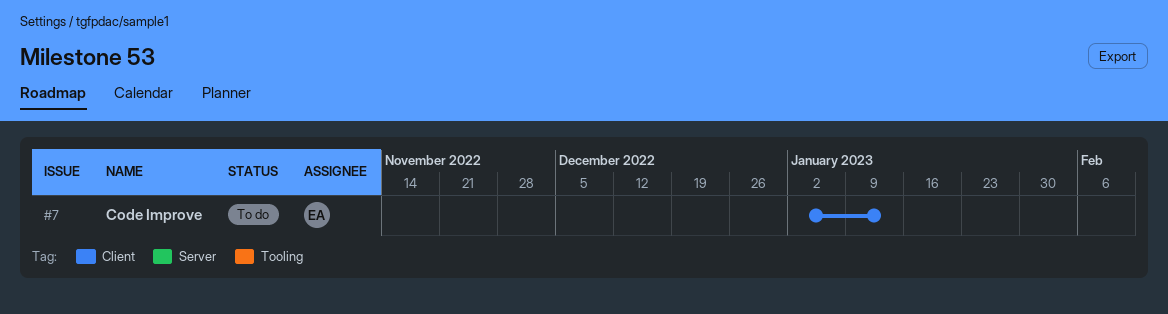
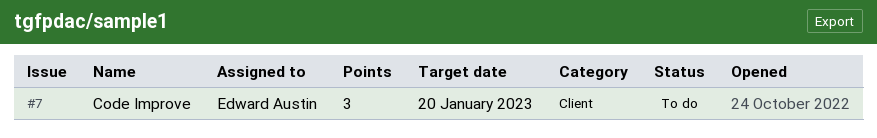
#7, due: Jan 13 -> Jan 20

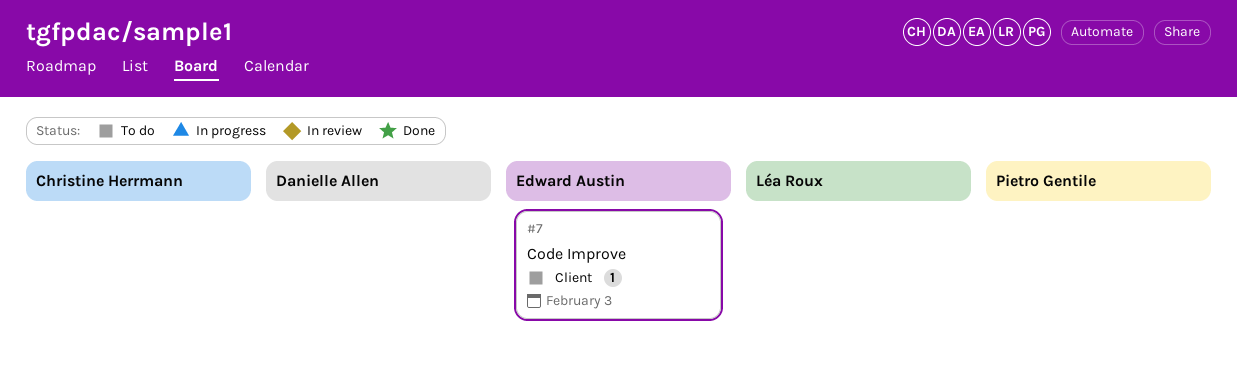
#7, estimate: 3 -> 1
#7, due: Jan 20 -> Feb 3

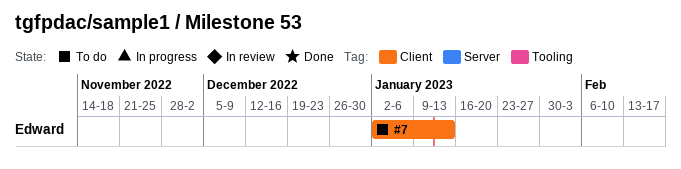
#7, due: Feb 3 -> Jan 13

